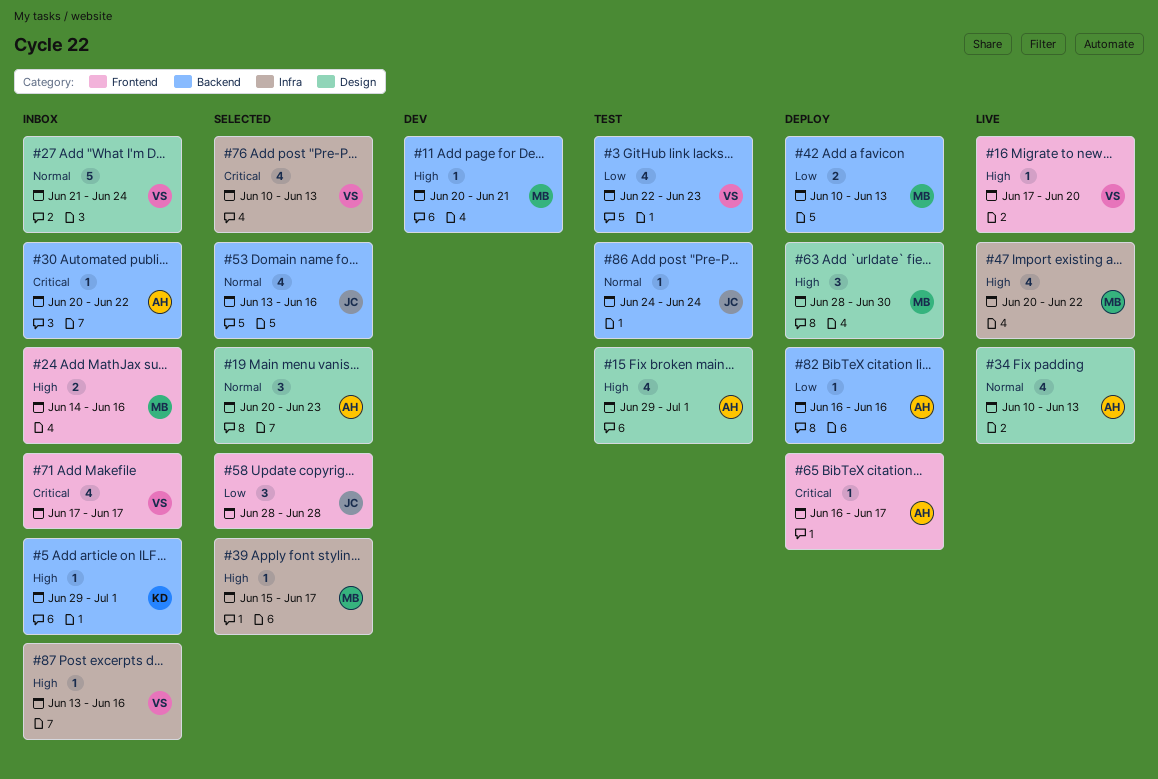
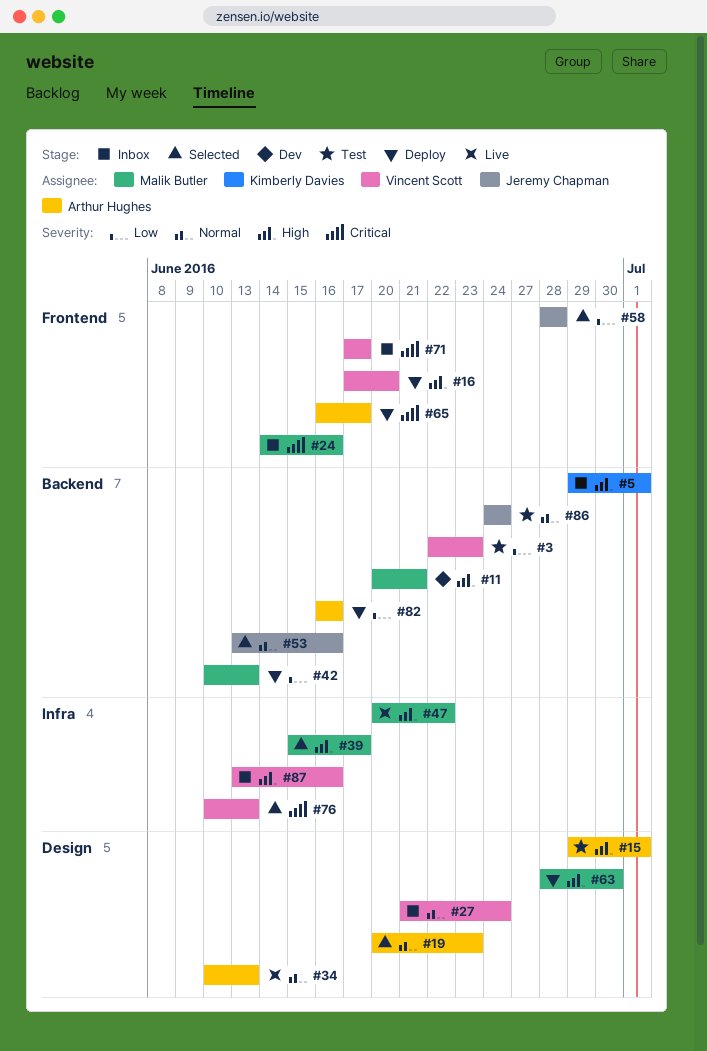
#16, status: Live -> Deploy
#24, priority: High -> Critical
#30: present -> none

